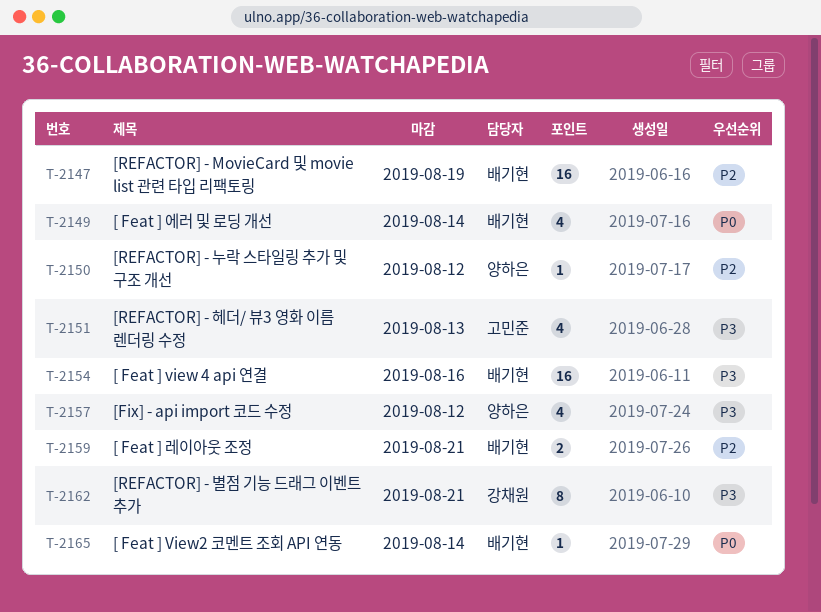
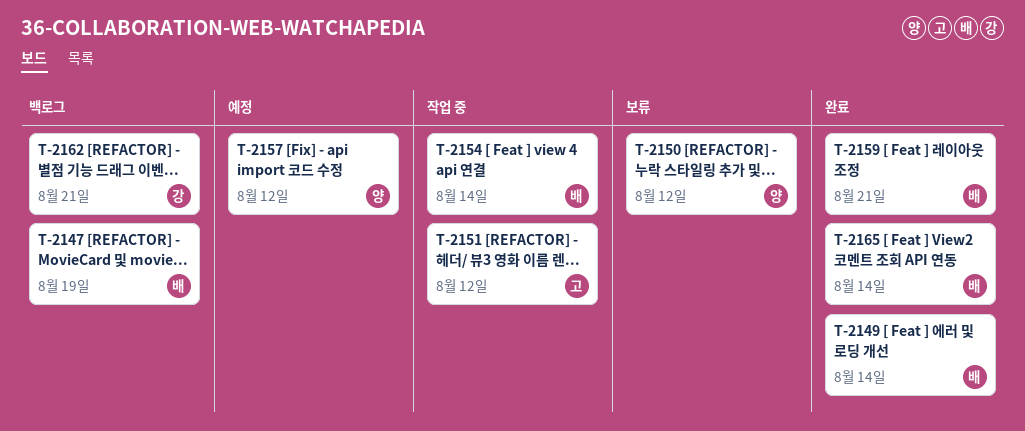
T-2151, due: Aug 13 -> Aug 12
T-2154, due: Aug 16 -> Aug 14

